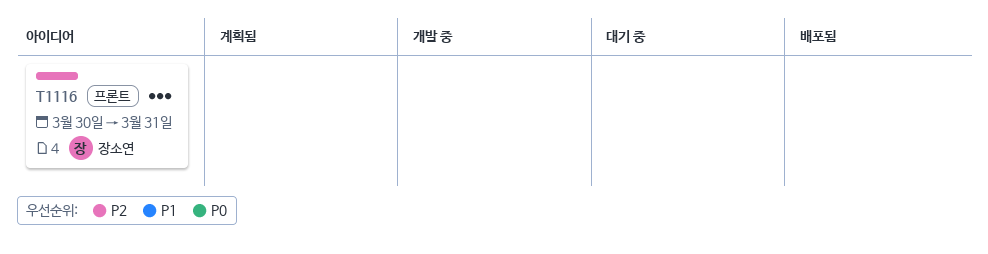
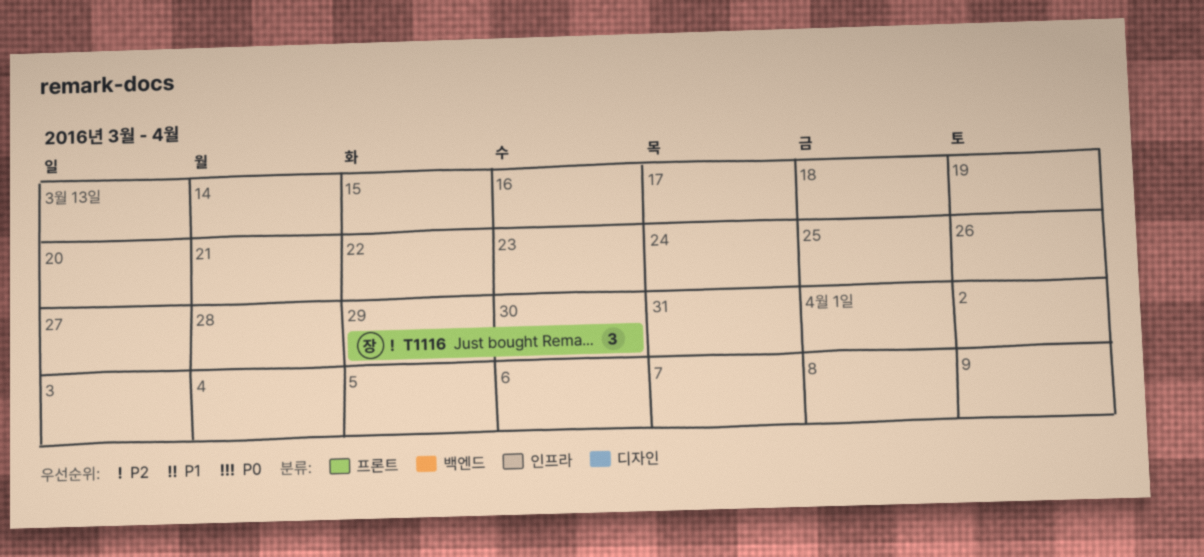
T1116, start: Mar 30 -> Mar 29
T1116, due: Mar 31 -> Mar 30

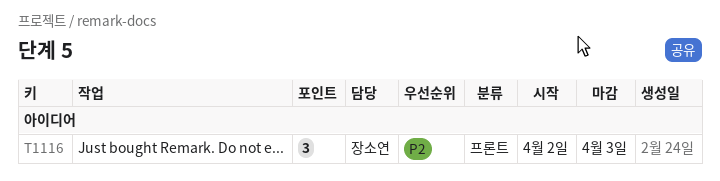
T1116, start: Mar 29 -> Apr 2
T1116, due: Mar 30 -> Apr 3

